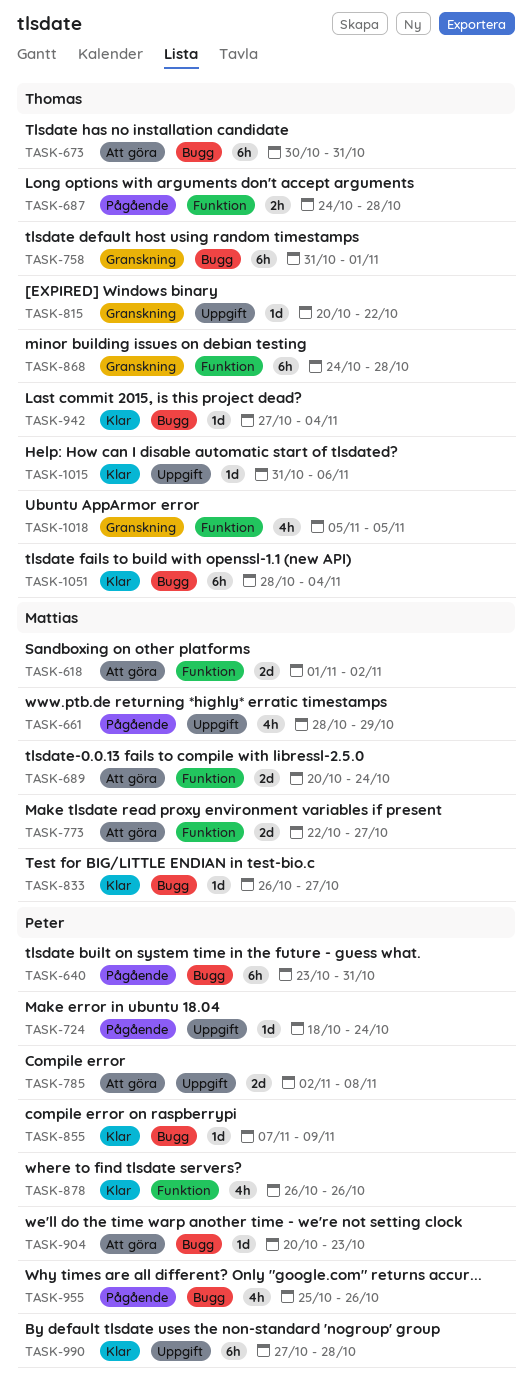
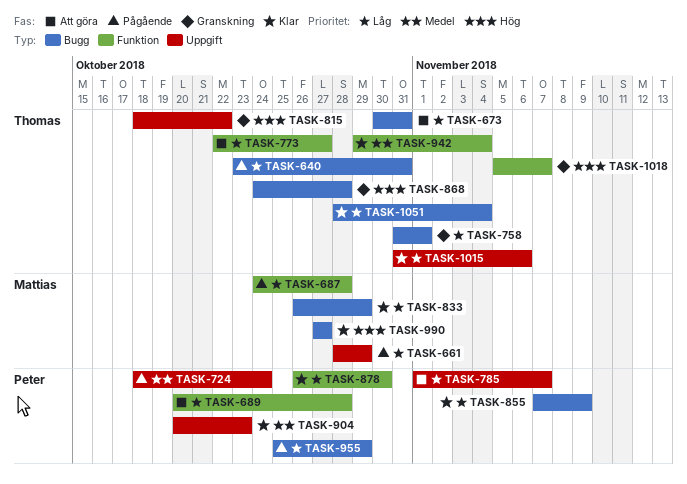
TASK-618: present -> none
TASK-640, owner: Peter -> Thomas
TASK-687, owner: Thomas -> Mattias
TASK-689, owner: Mattias -> Peter
TASK-689, due: Oct 24 -> Oct 28
TASK-773, owner: Mattias -> Thomas
TASK-785, start: Nov 2 -> Nov 1
TASK-785, due: Nov 8 -> Nov 7
TASK-815, start: Oct 20 -> Oct 18
TASK-833, due: Oct 27 -> Oct 29
TASK-868, label: Funktion -> Bugg
TASK-878, due: Oct 26 -> Oct 30
TASK-904, status: Att göra -> Klar
TASK-904, label: Bugg -> Uppgift
TASK-942, label: Bugg -> Funktion
TASK-942, start: Oct 27 -> Oct 29
TASK-955, due: Oct 26 -> Oct 29
TASK-990, owner: Peter -> Mattias
TASK-990, label: Uppgift -> Bugg
TASK-990, due: Oct 28 -> Oct 27
TASK-1018, due: Nov 5 -> Nov 7

